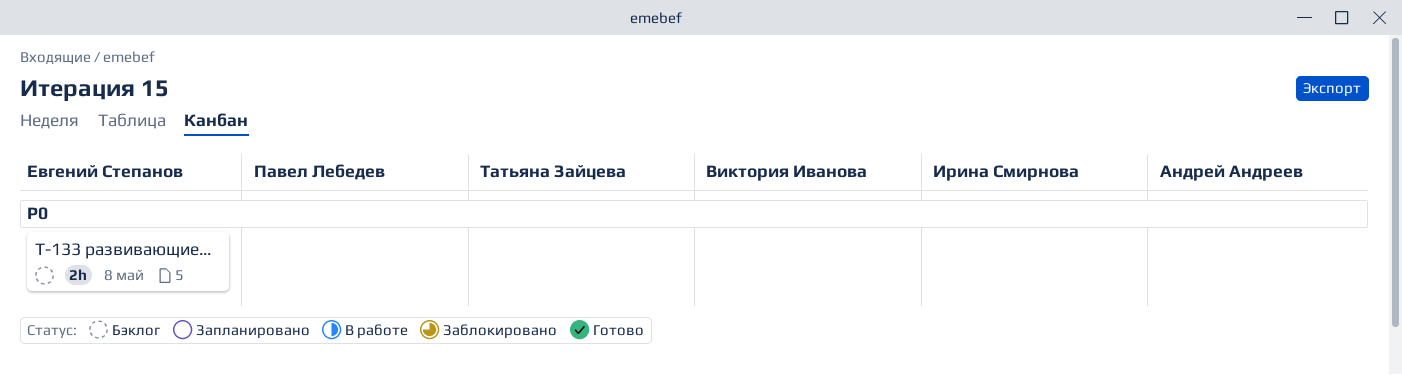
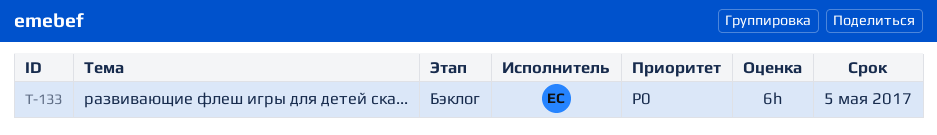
T-133, estimate: 2h -> 6h
T-133, due: May 8 -> May 5

